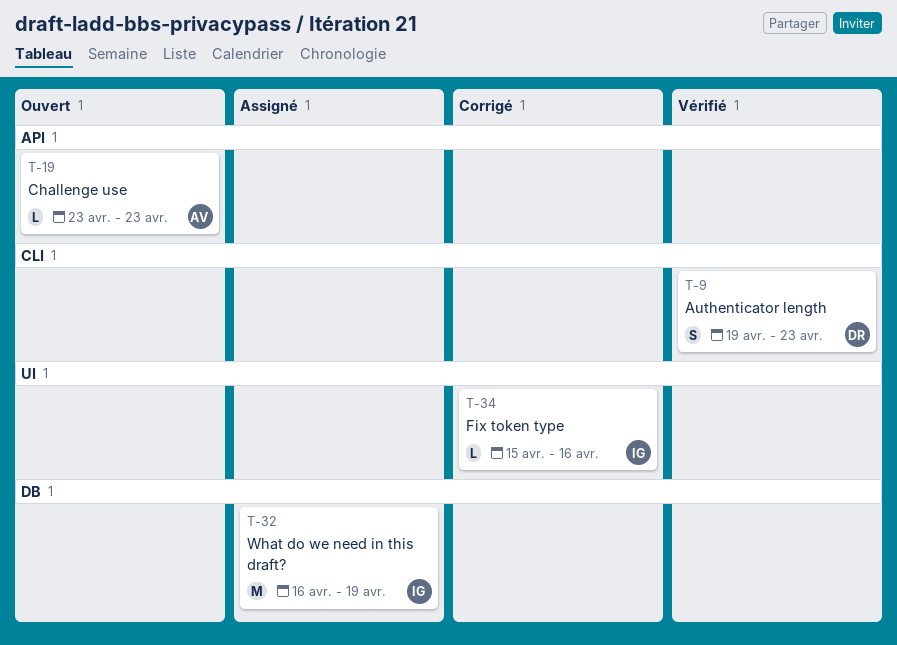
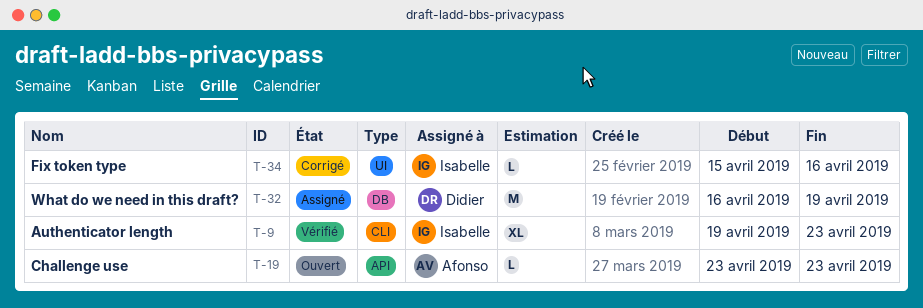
T-9, owner: Didier -> Isabelle
T-9, estimate: S -> XL
T-32, owner: Isabelle -> Didier

